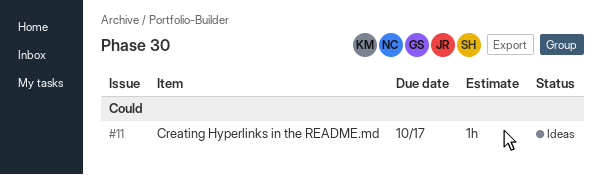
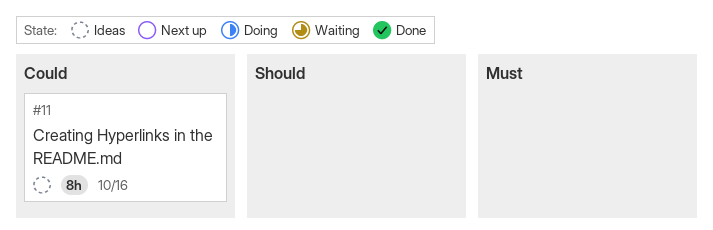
#11, estimate: 1h -> 8h
#11, due: Oct 17 -> Oct 16

